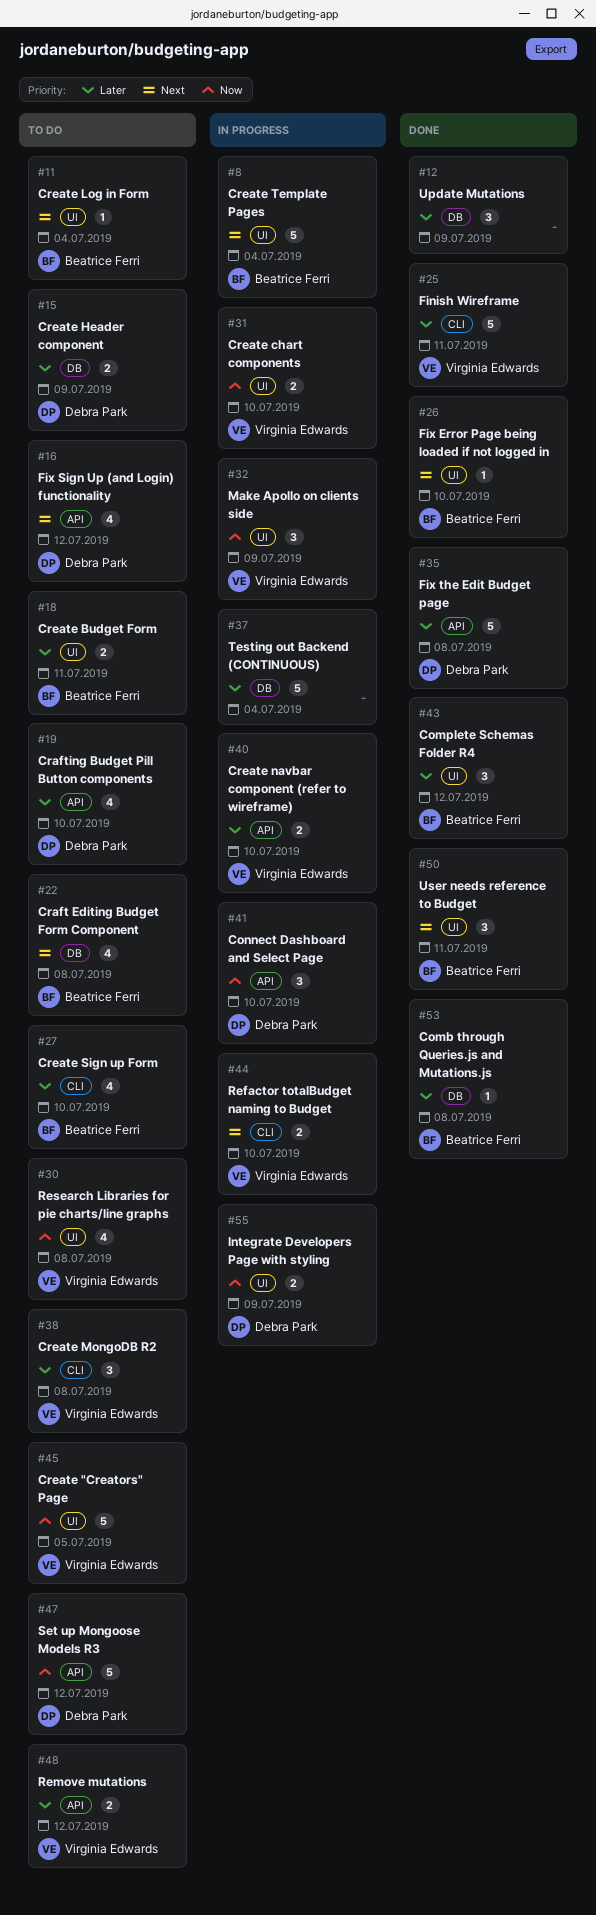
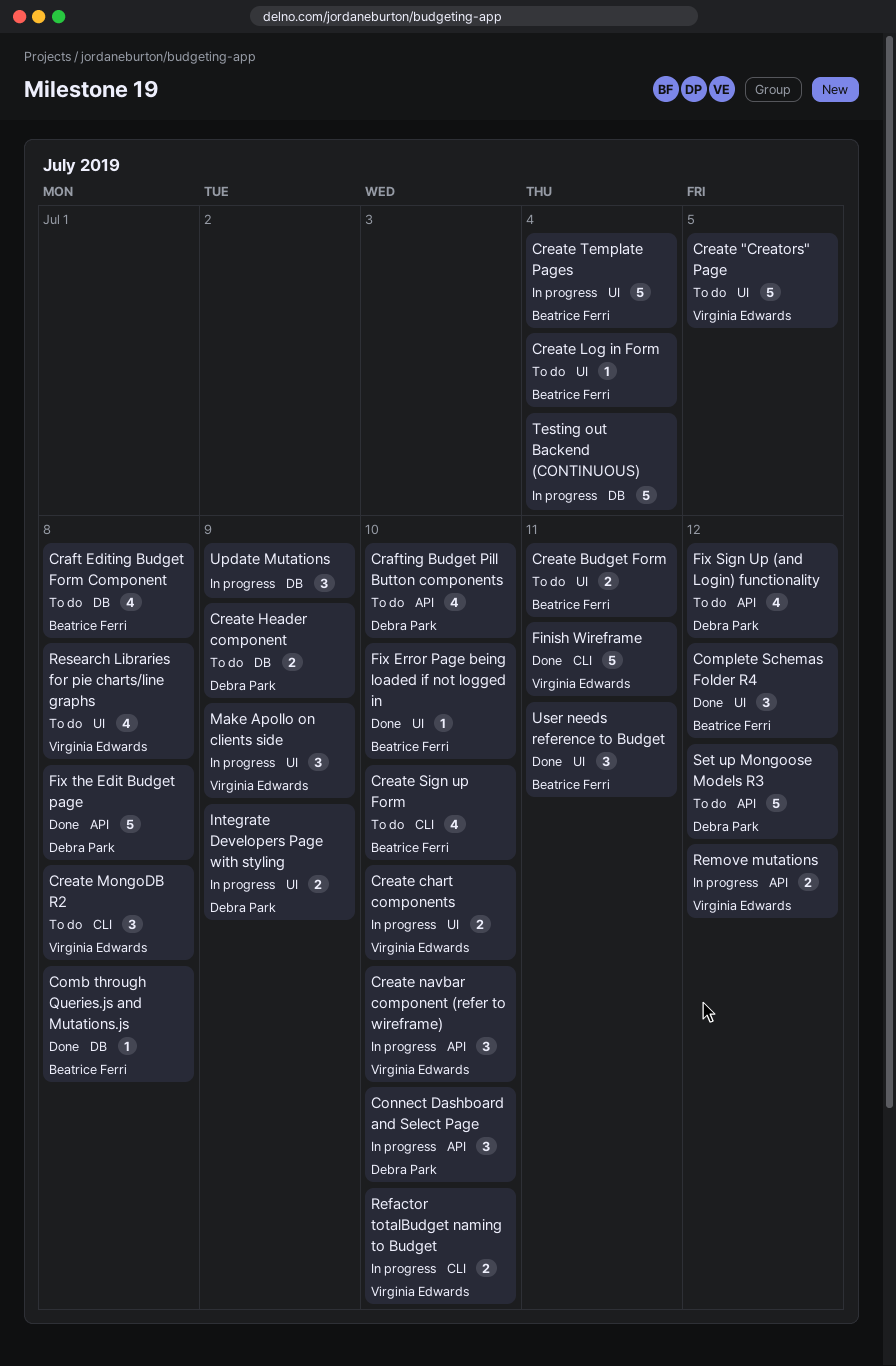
Create navbar component (refer to wireframe), estimate: 2 -> 3
Remove mutations, status: To do -> In progress
Update Mutations, status: Done -> In progress

